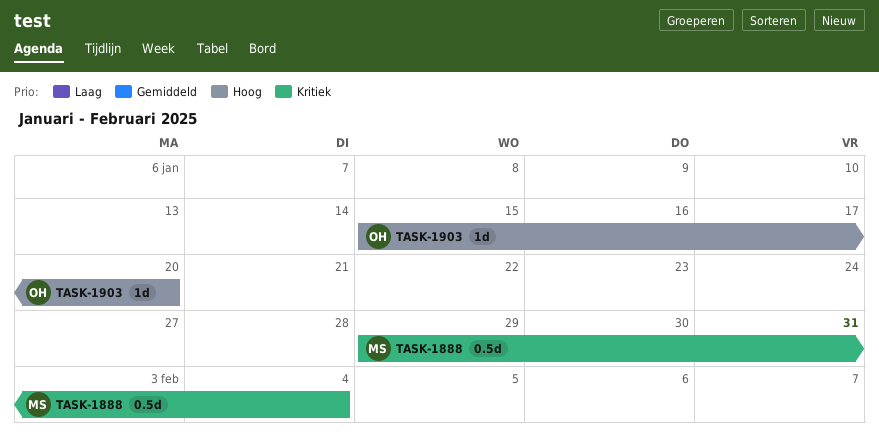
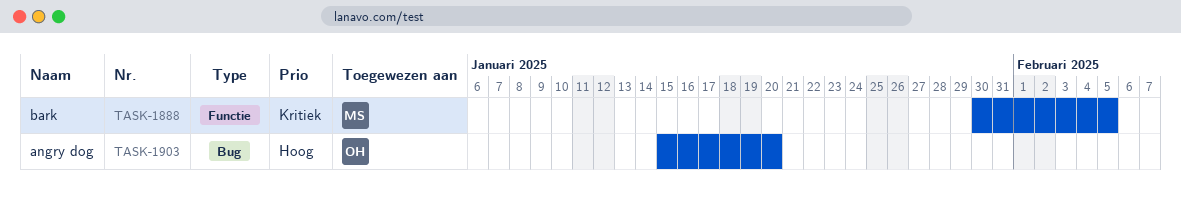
TASK-1888, start: Jan 29 -> Jan 30
TASK-1888, due: Feb 4 -> Feb 5

